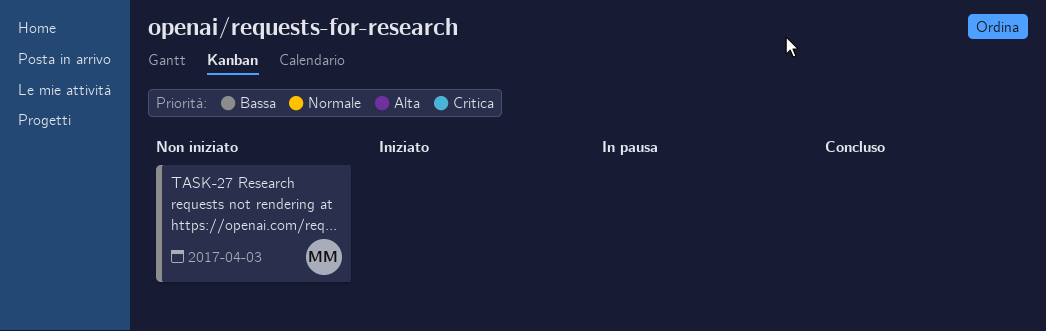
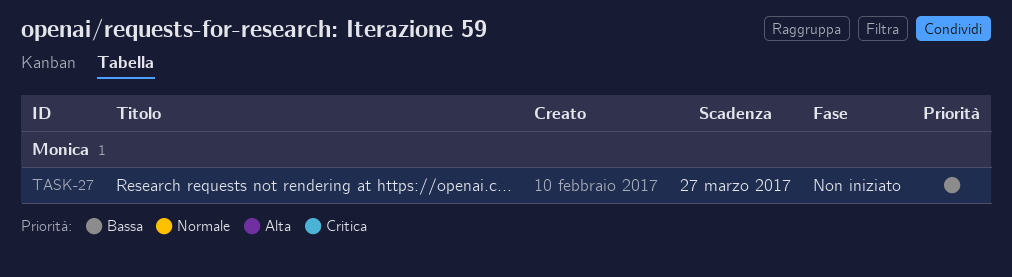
TASK-27, due: Apr 3 -> Mar 27

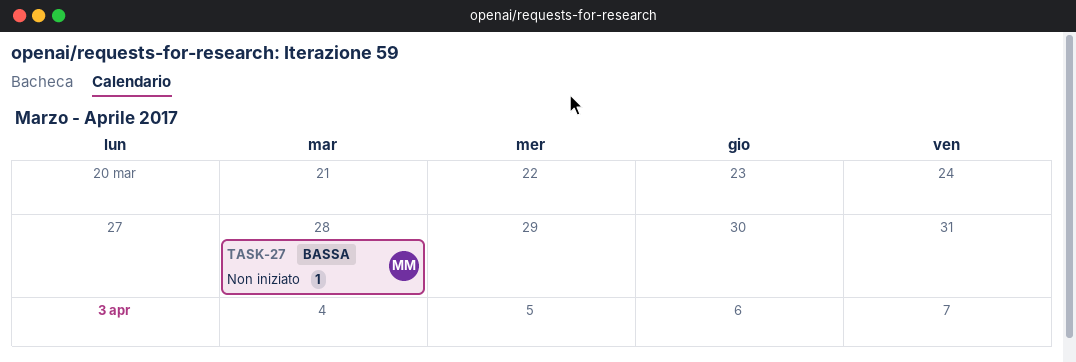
TASK-27, due: Mar 27 -> Mar 28

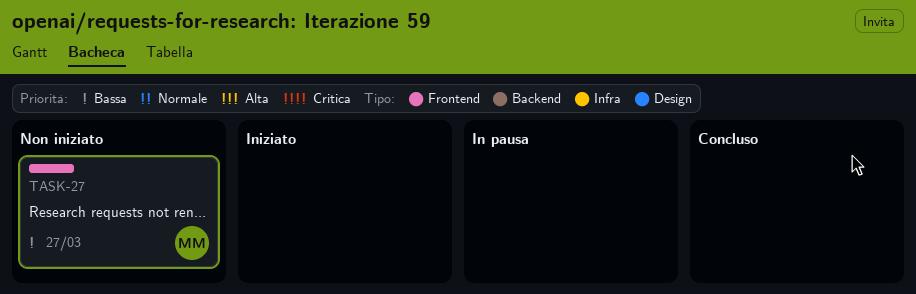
TASK-27, due: Mar 28 -> Mar 27

